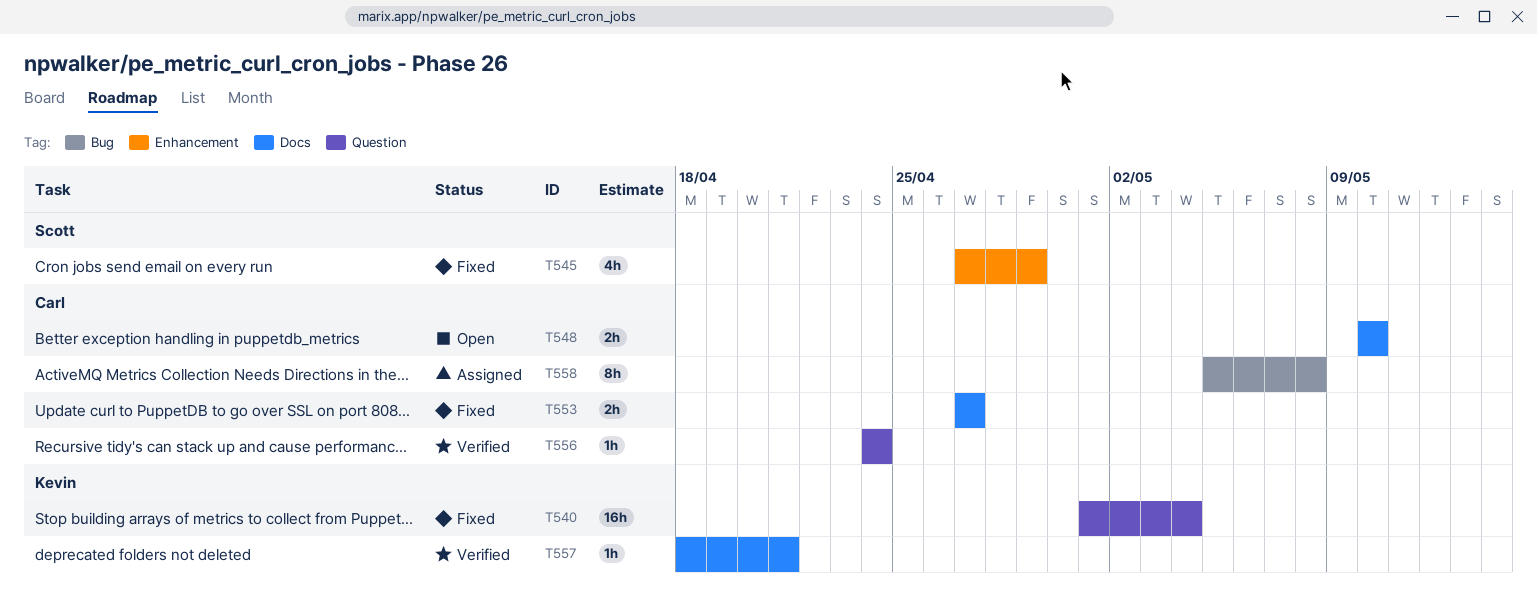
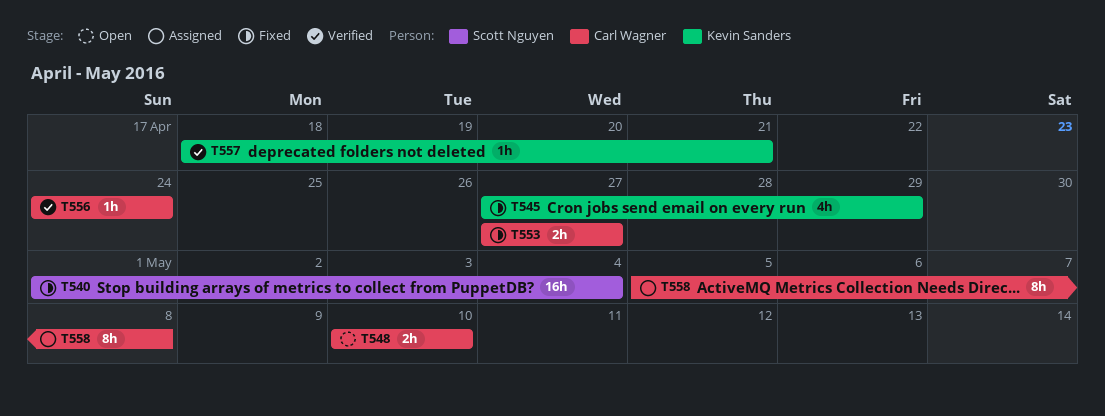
T540, owner: Kevin Sanders -> Scott Nguyen
T545, owner: Scott Nguyen -> Kevin Sanders

